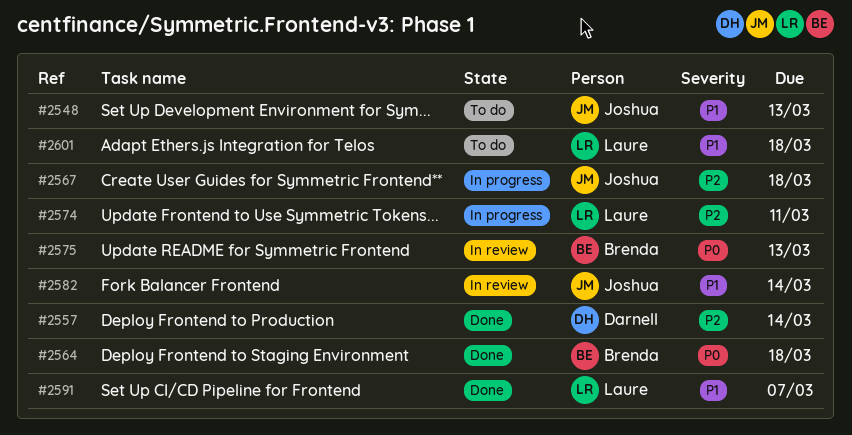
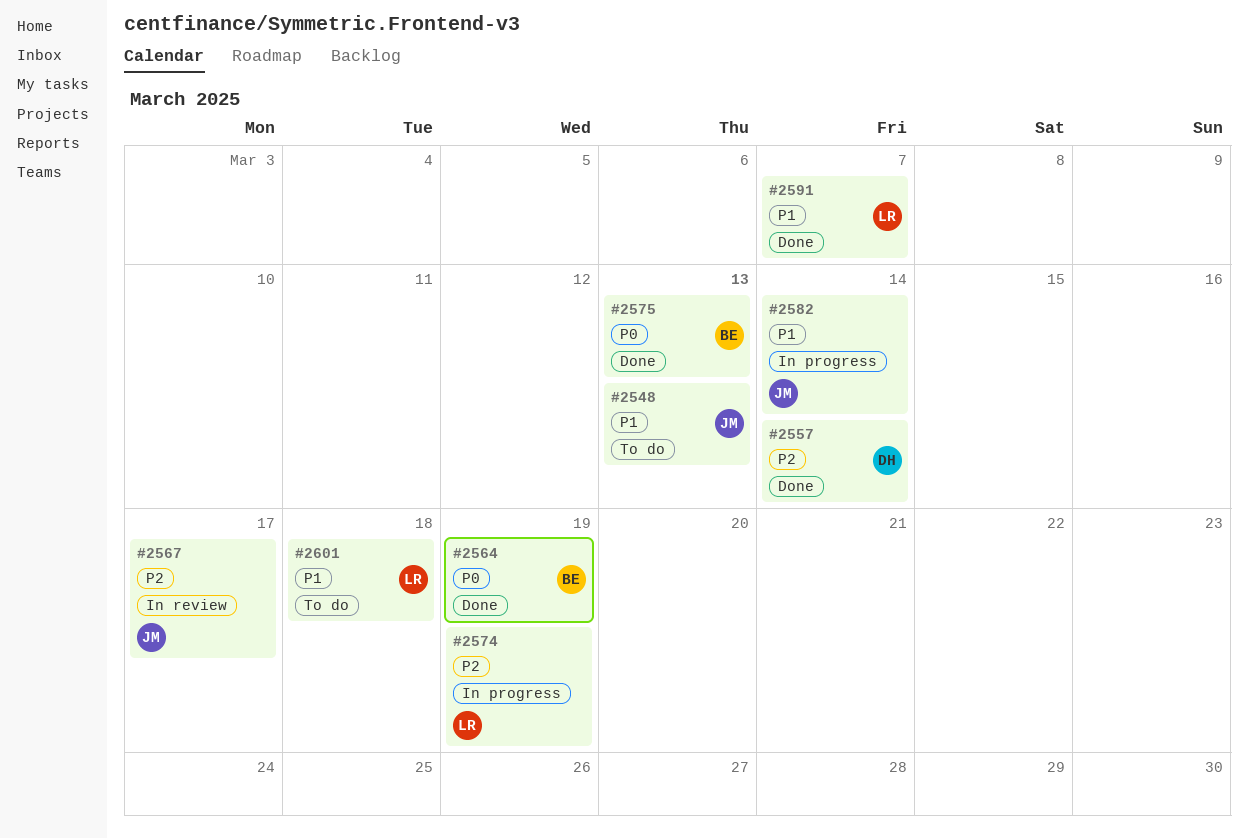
#2564, due: Mar 18 -> Mar 19
#2567, status: In progress -> In review
#2567, due: Mar 18 -> Mar 17
#2574, due: Mar 11 -> Mar 19
#2575, status: In review -> Done
#2582, status: In review -> In progress

